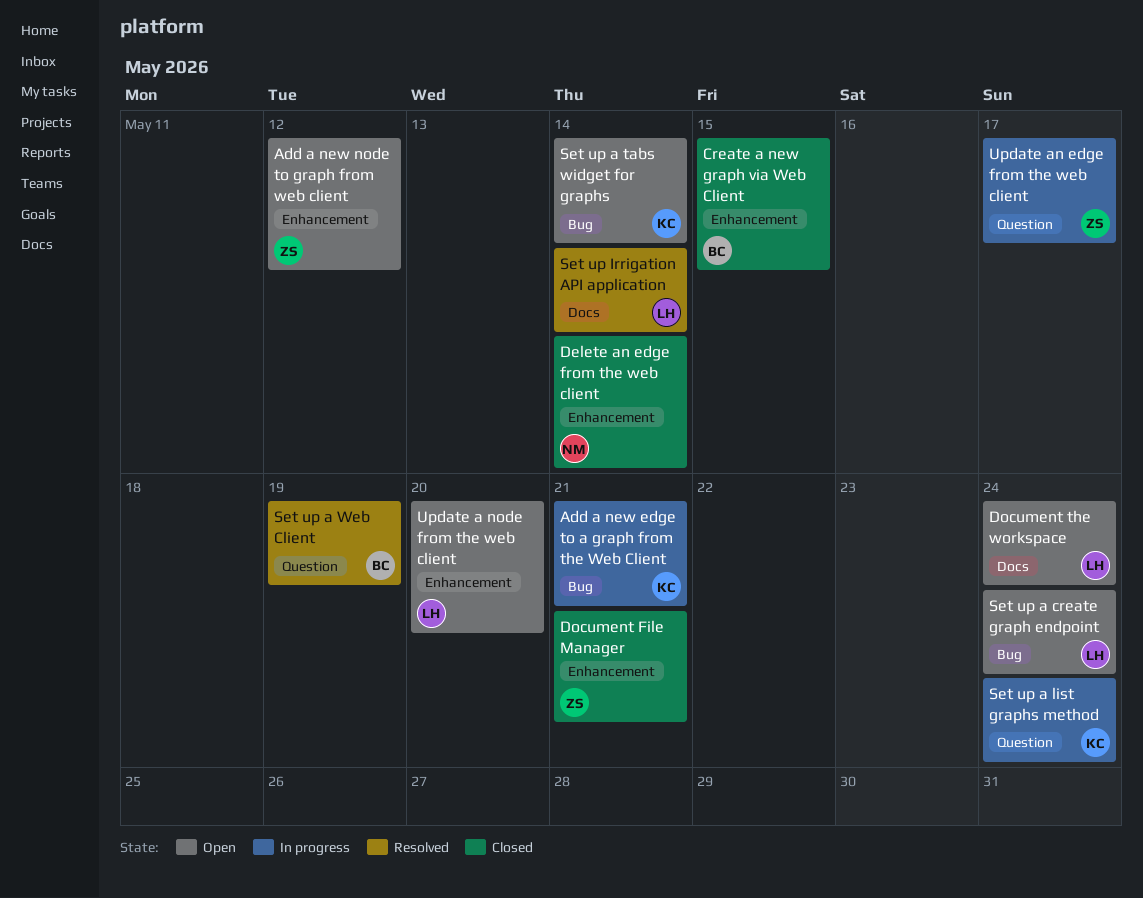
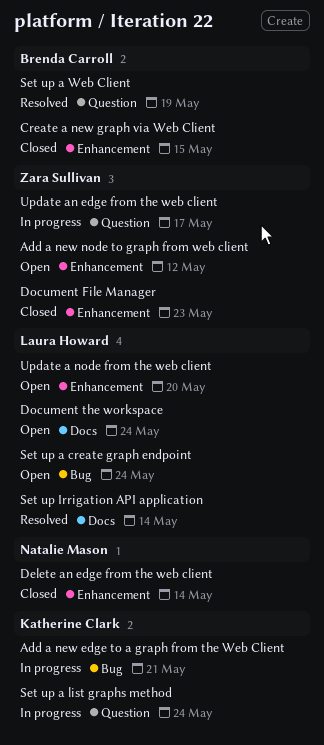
Document File Manager, due: May 21 -> May 23
Set up a tabs widget for graphs: present -> none

